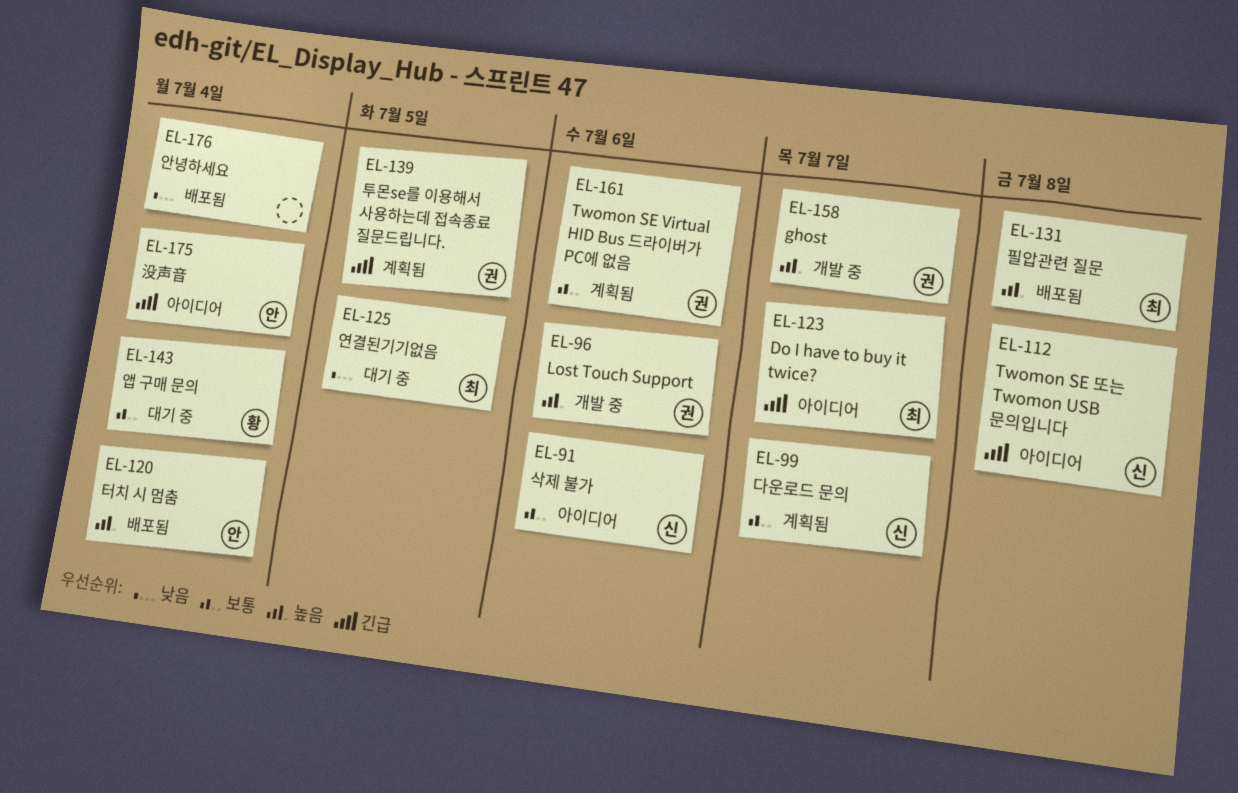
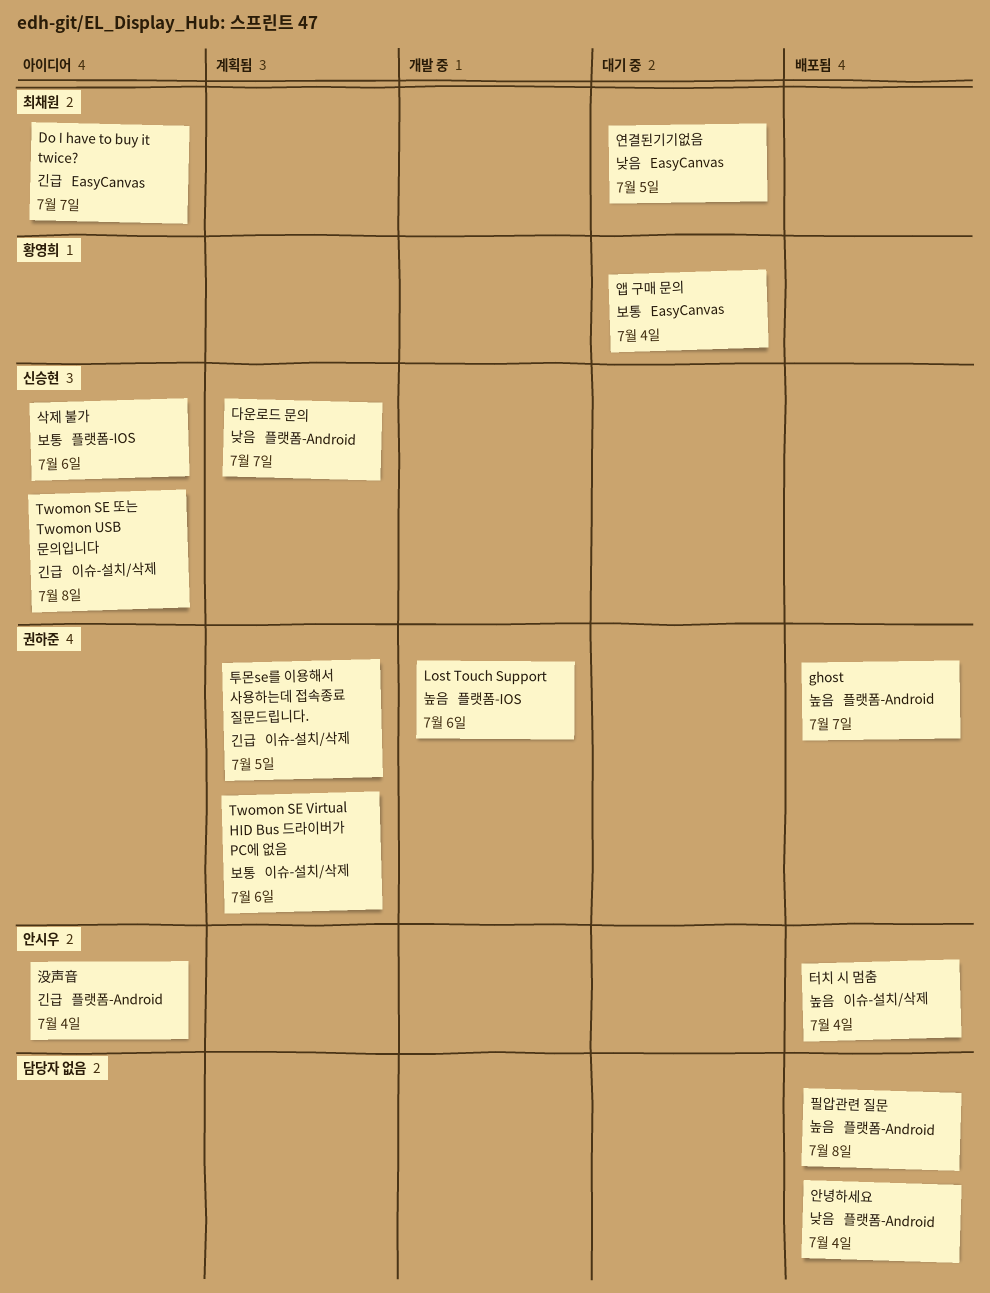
ghost, status: 개발 중 -> 배포됨
다운로드 문의, priority: 보통 -> 낮음
필압관련 질문, owner: 최채원 -> none

